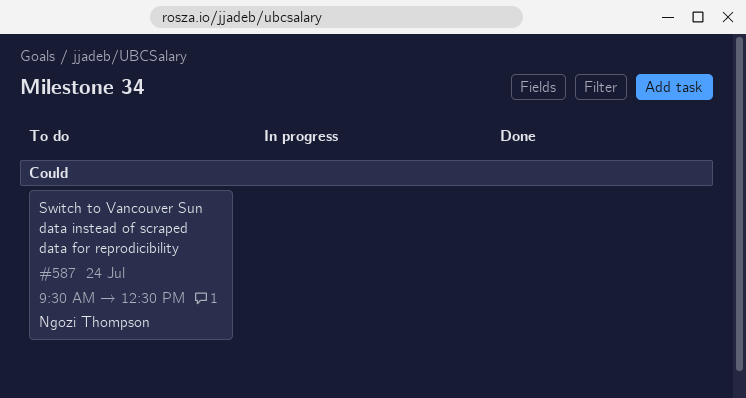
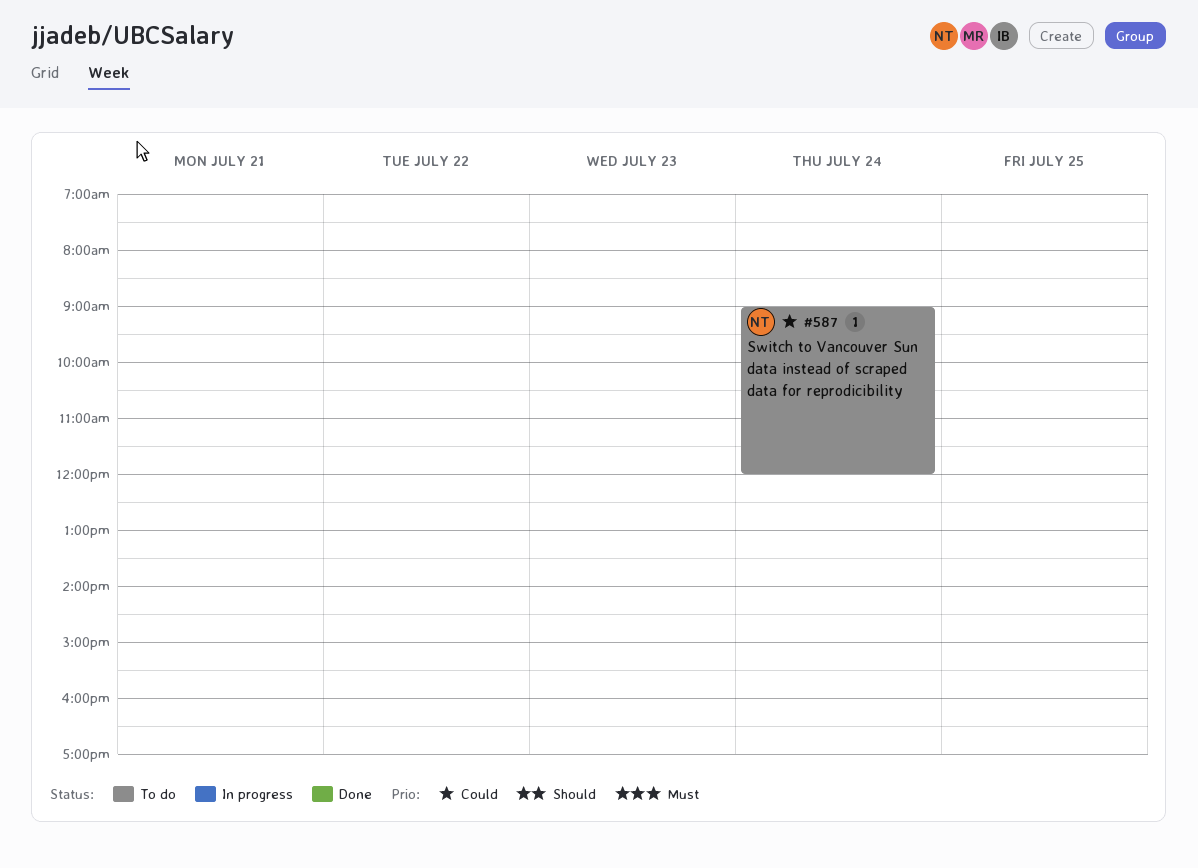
#587, begins: 09:30 -> 09:00
#587, ends: 12:30 -> 12:00

